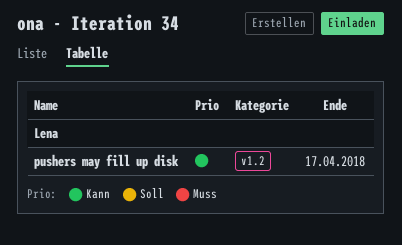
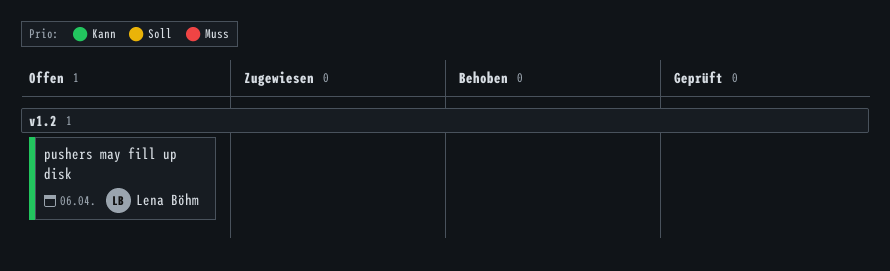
pushers may fill up disk, due: Apr 17 -> Apr 6

